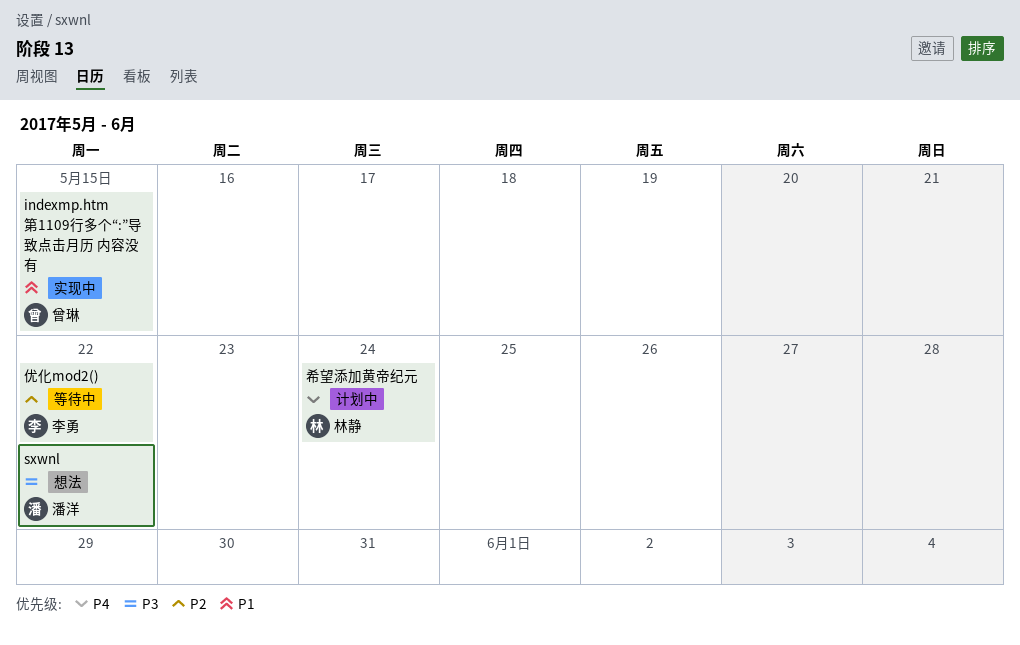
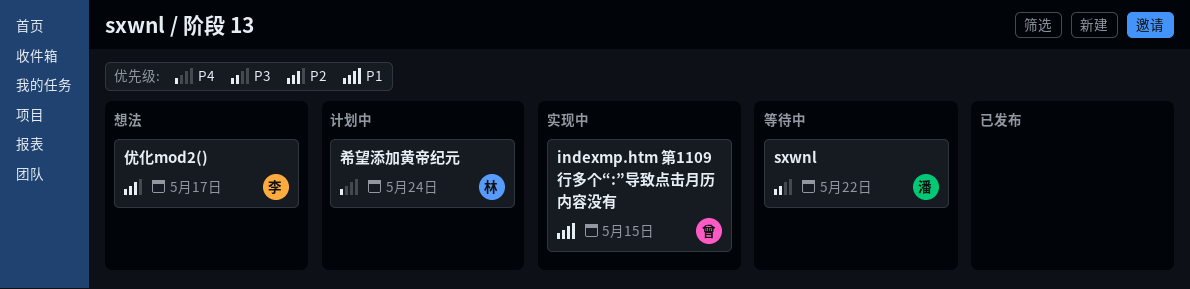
sxwnl, status: 想法 -> 等待中
优化mod2(), status: 等待中 -> 想法
优化mod2(), due: May 22 -> May 17

